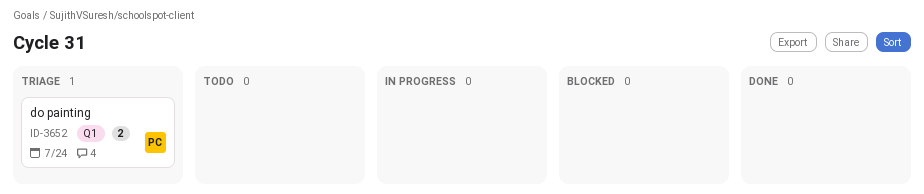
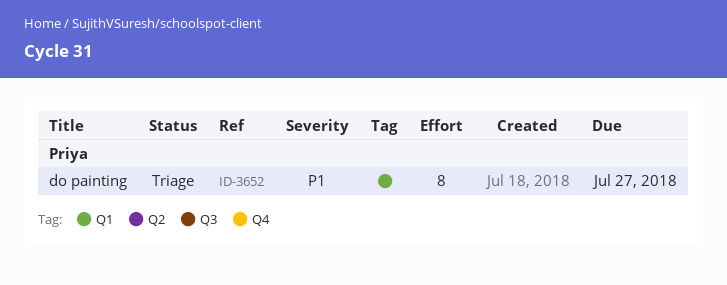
ID-3652, estimate: 2 -> 8
ID-3652, due: Jul 24 -> Jul 27

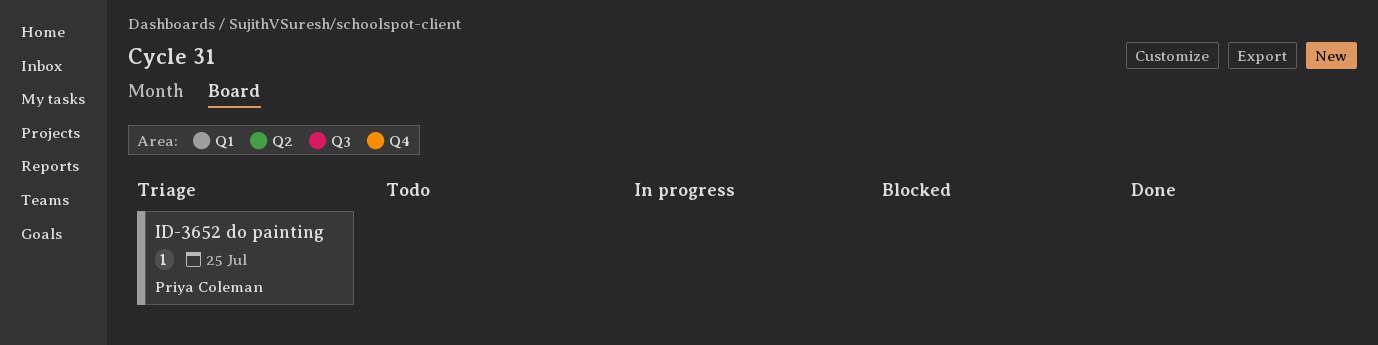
ID-3652, estimate: 8 -> 1
ID-3652, due: Jul 27 -> Jul 25

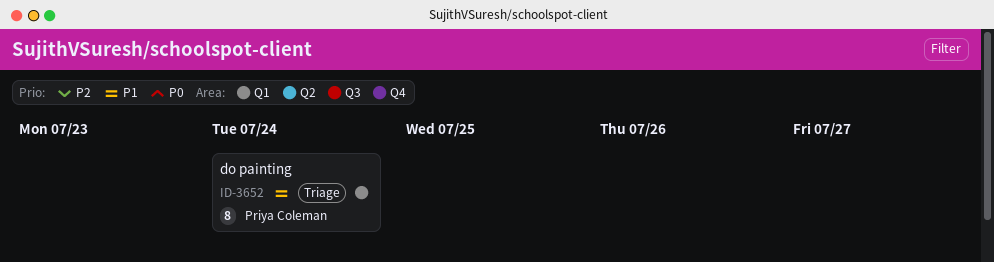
ID-3652, estimate: 1 -> 8
ID-3652, due: Jul 25 -> Jul 24

